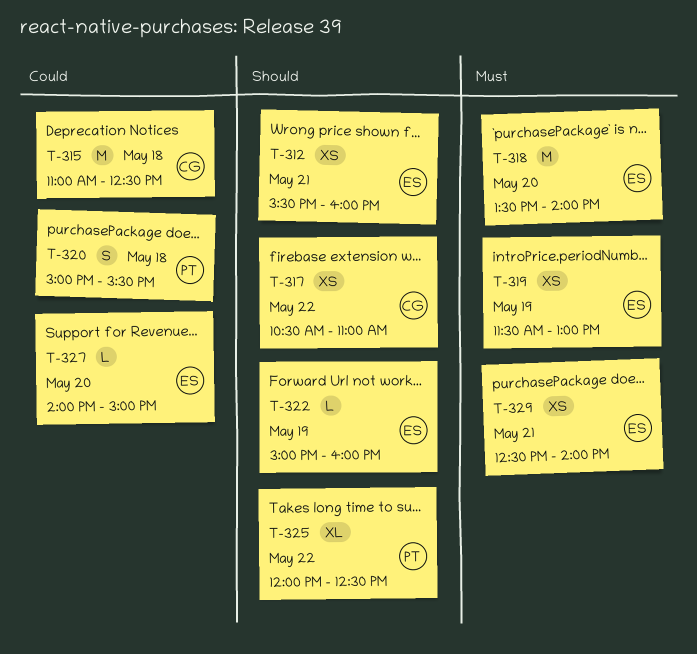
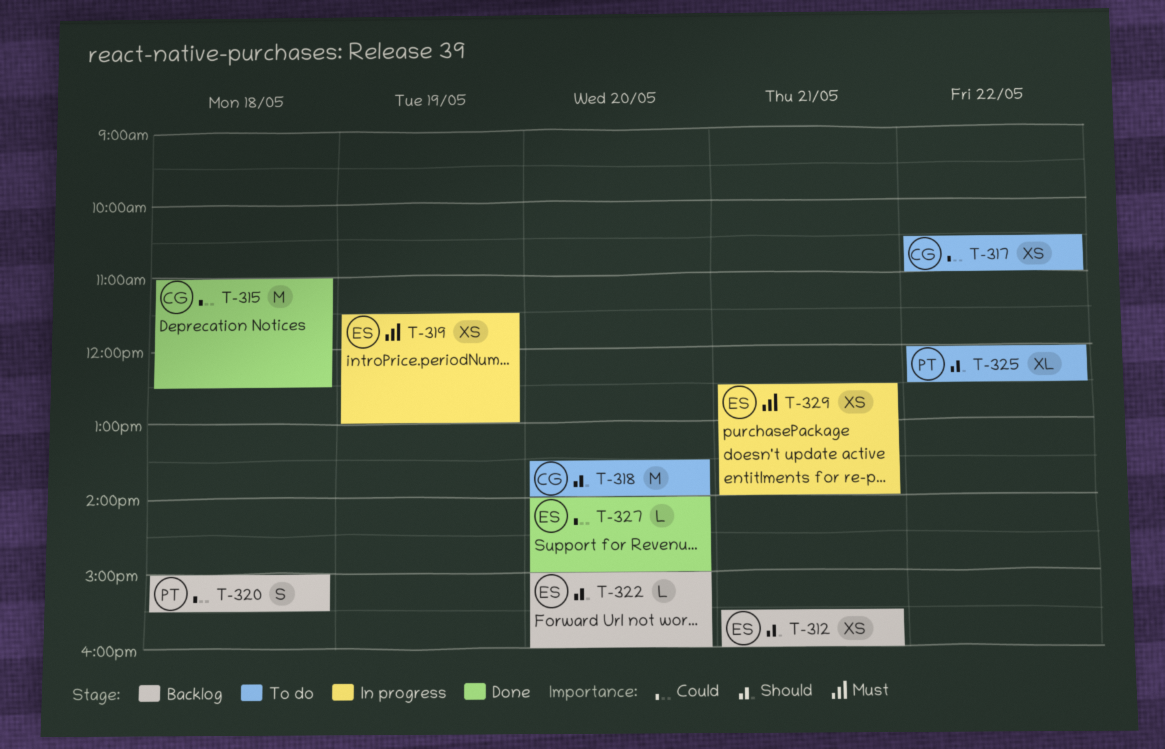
T-317, priority: Should -> Could
T-318, owner: ES -> CG
T-318, priority: Must -> Should
T-322, day: May 19 -> May 20

